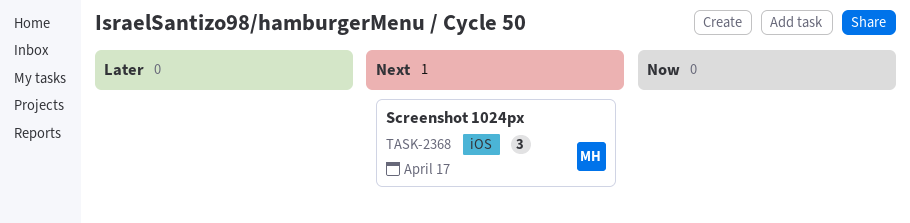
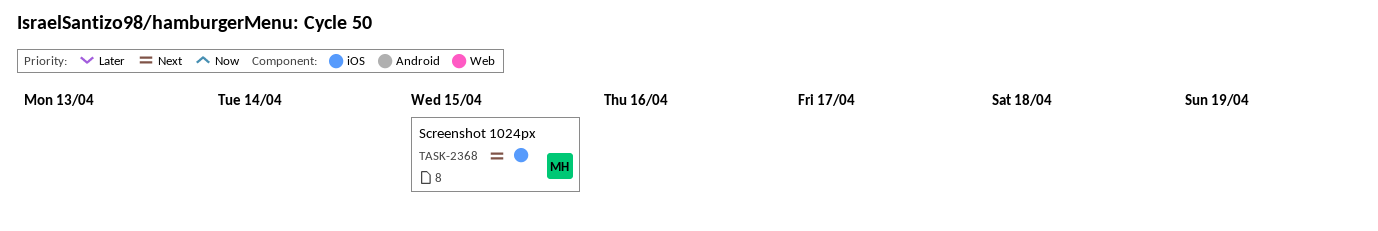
TASK-2368, due: Apr 17 -> Apr 15

